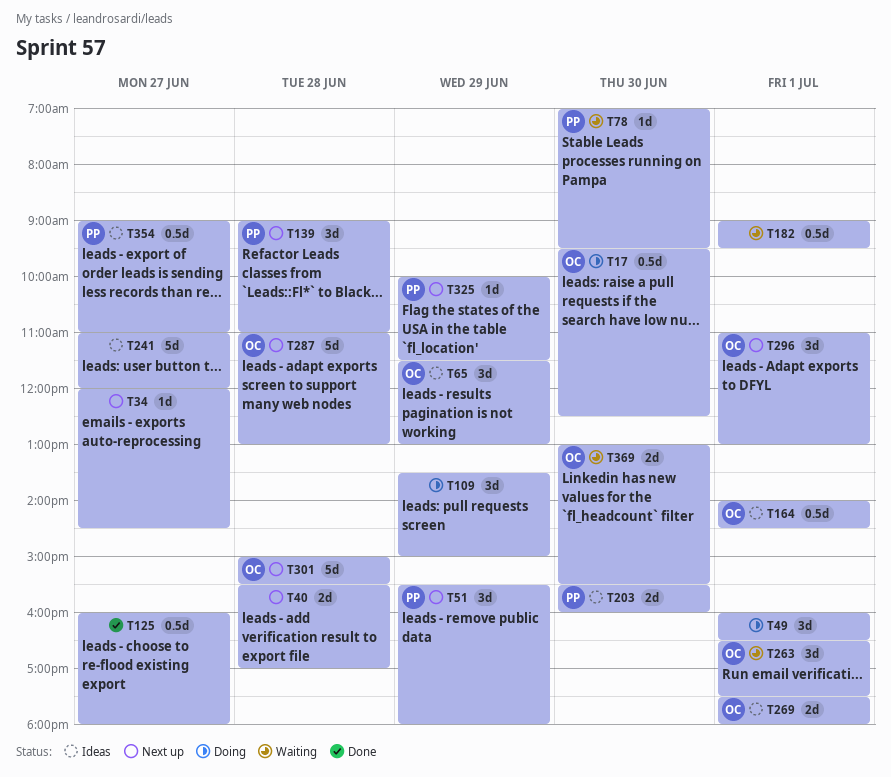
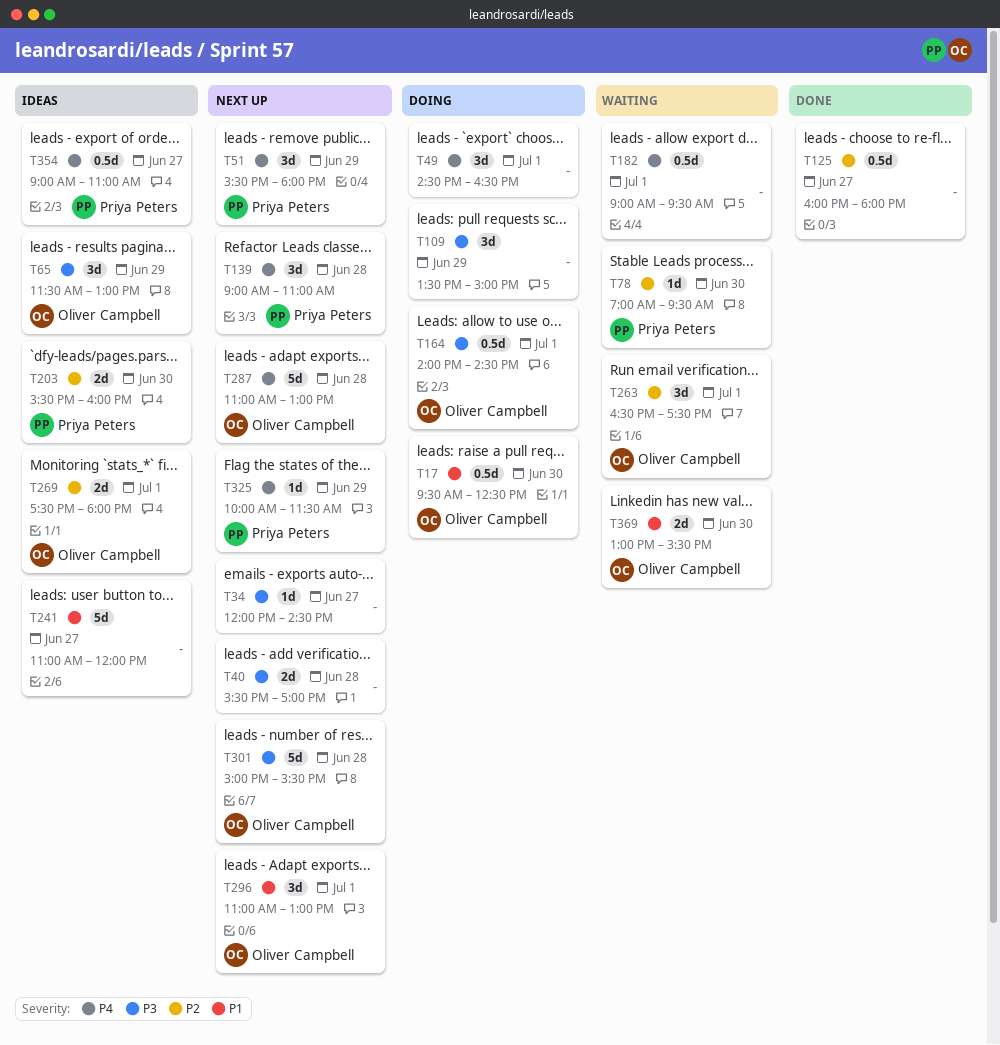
T49, begins: 16:00 -> 14:30
T164, status: Ideas -> Doing

